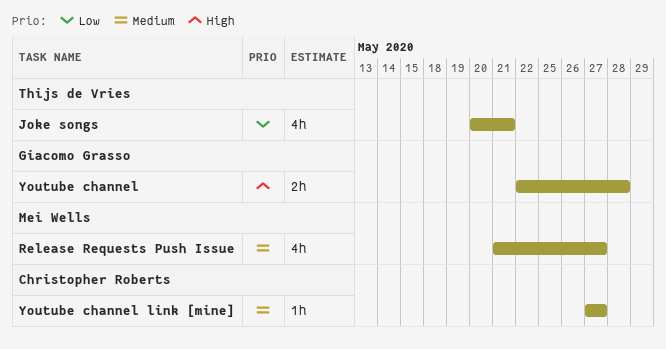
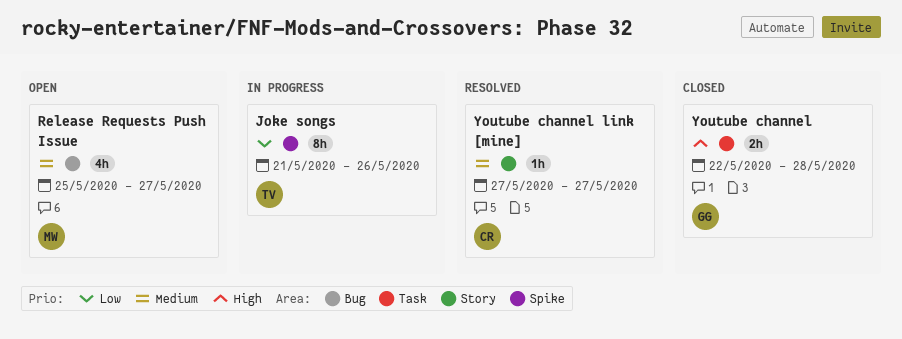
Joke songs, estimate: 4h -> 8h
Joke songs, start: May 20 -> May 21
Joke songs, due: May 21 -> May 26
Release Requests Push Issue, start: May 21 -> May 25

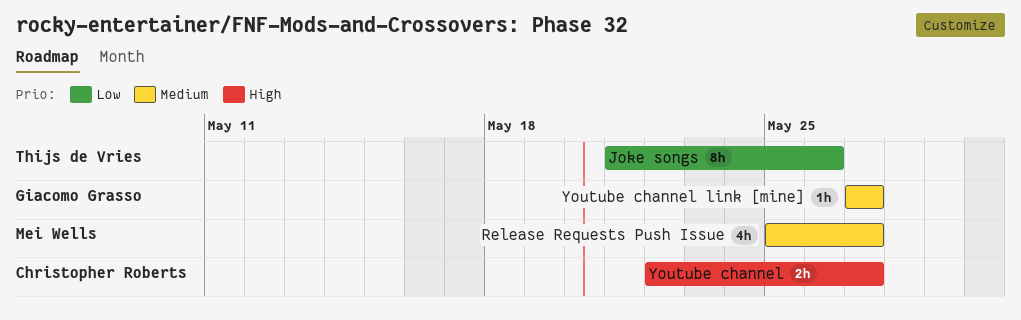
Youtube channel, owner: Giacomo Grasso -> Christopher Roberts
Youtube channel, due: May 28 -> May 27
Youtube channel link [mine], owner: Christopher Roberts -> Giacomo Grasso

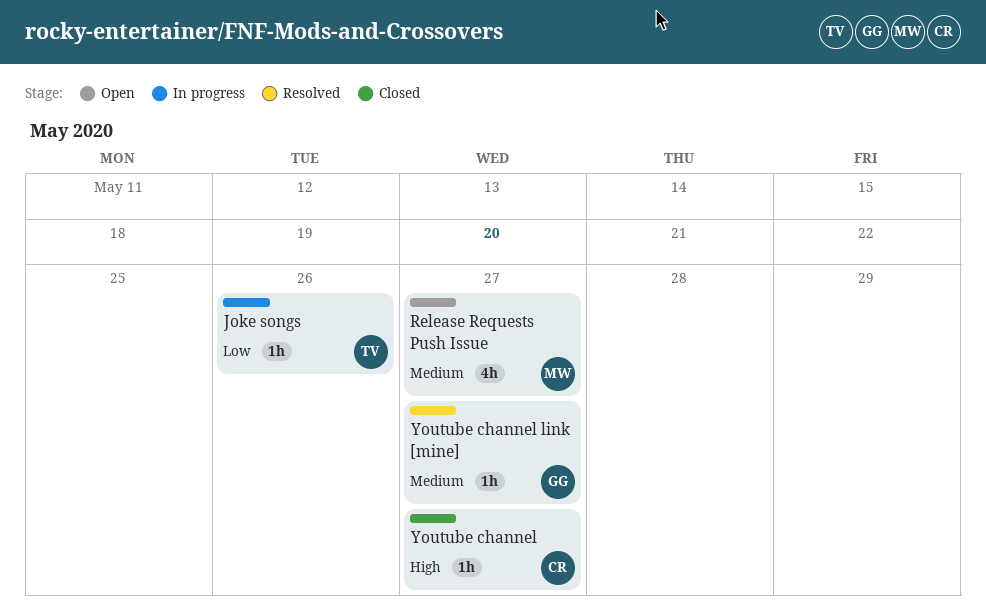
Joke songs, estimate: 8h -> 1h
Youtube channel, estimate: 2h -> 1h

